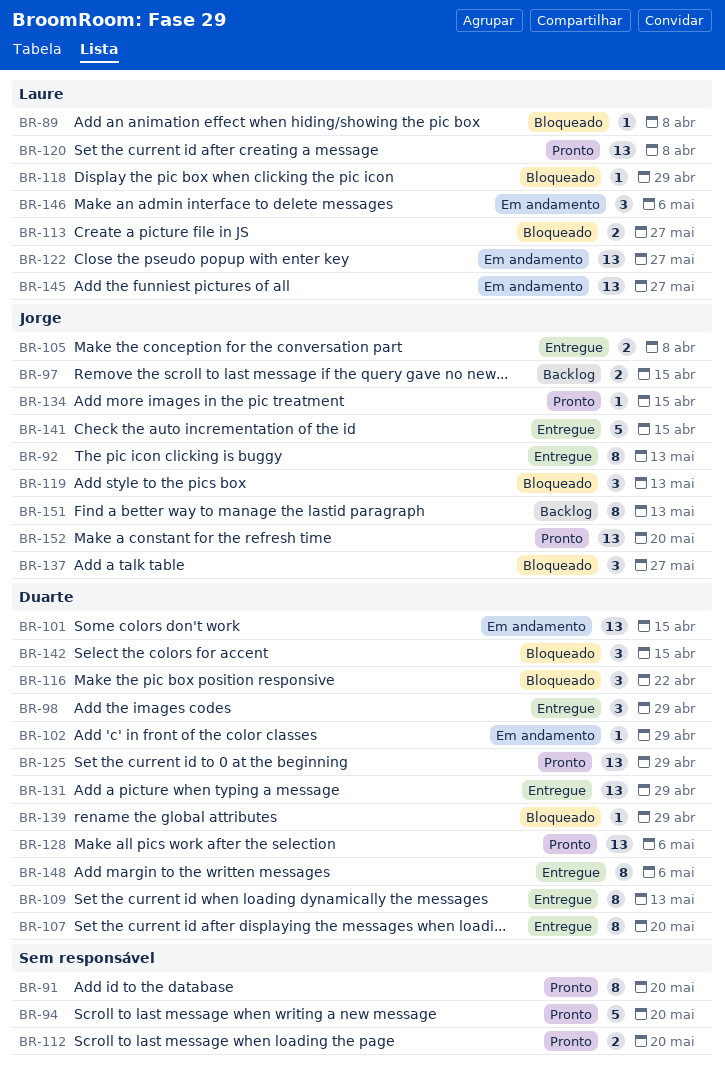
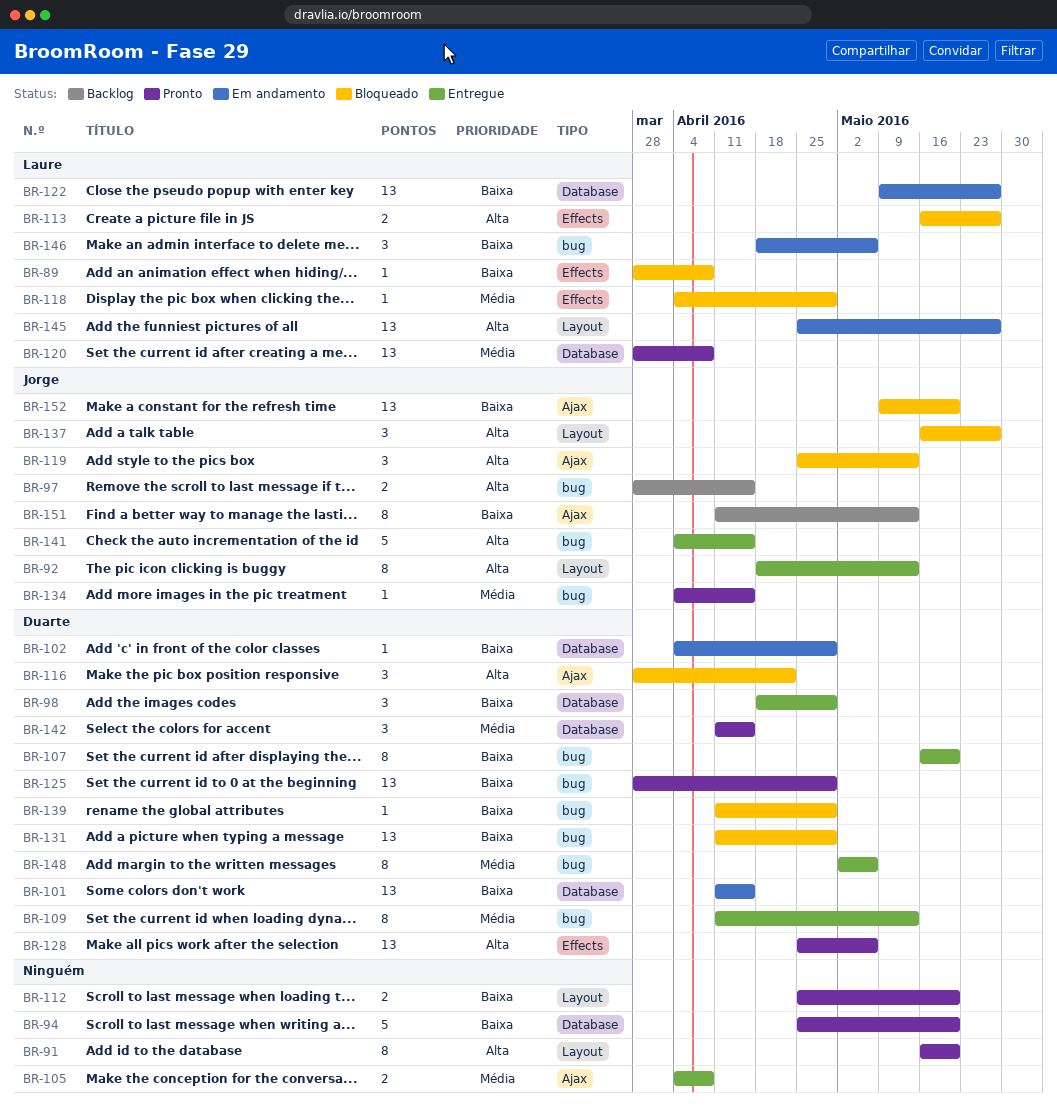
BR-105, owner: Jorge -> none
BR-131, status: Entregue -> Bloqueado
BR-142, status: Bloqueado -> Pronto
BR-152, status: Pronto -> Bloqueado

